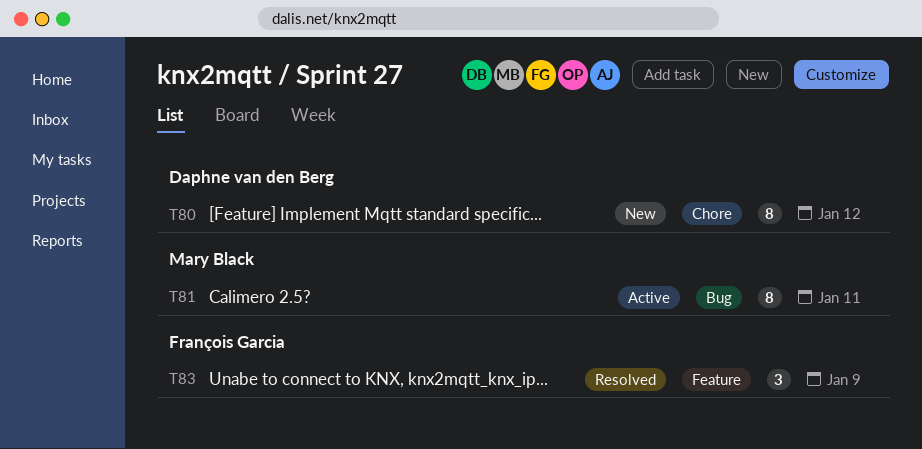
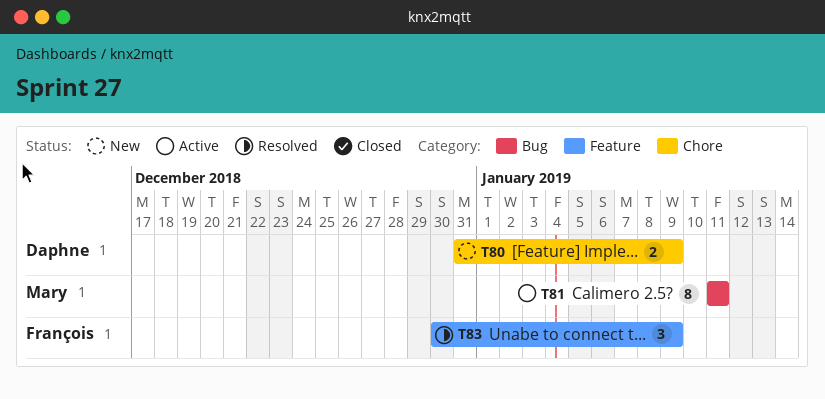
T80, estimate: 8 -> 2
T80, due: Jan 12 -> Jan 9

